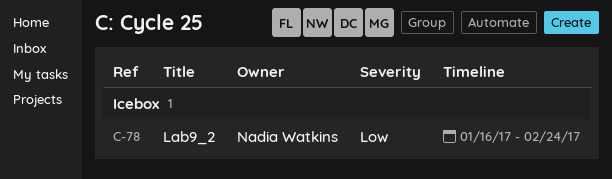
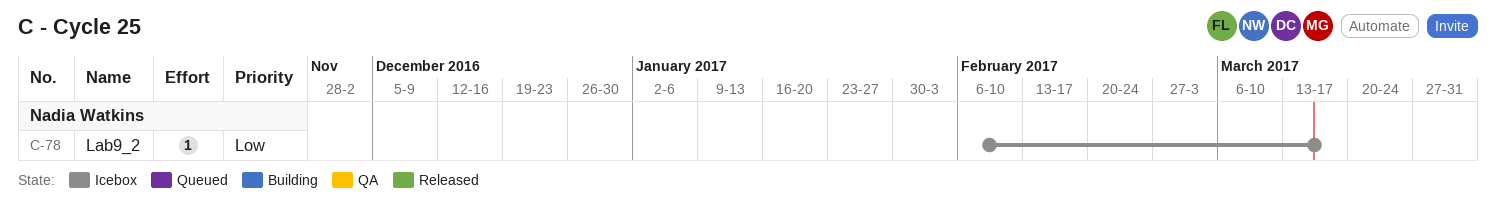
C-78, start: Jan 16 -> Feb 6
C-78, due: Feb 24 -> Mar 17

